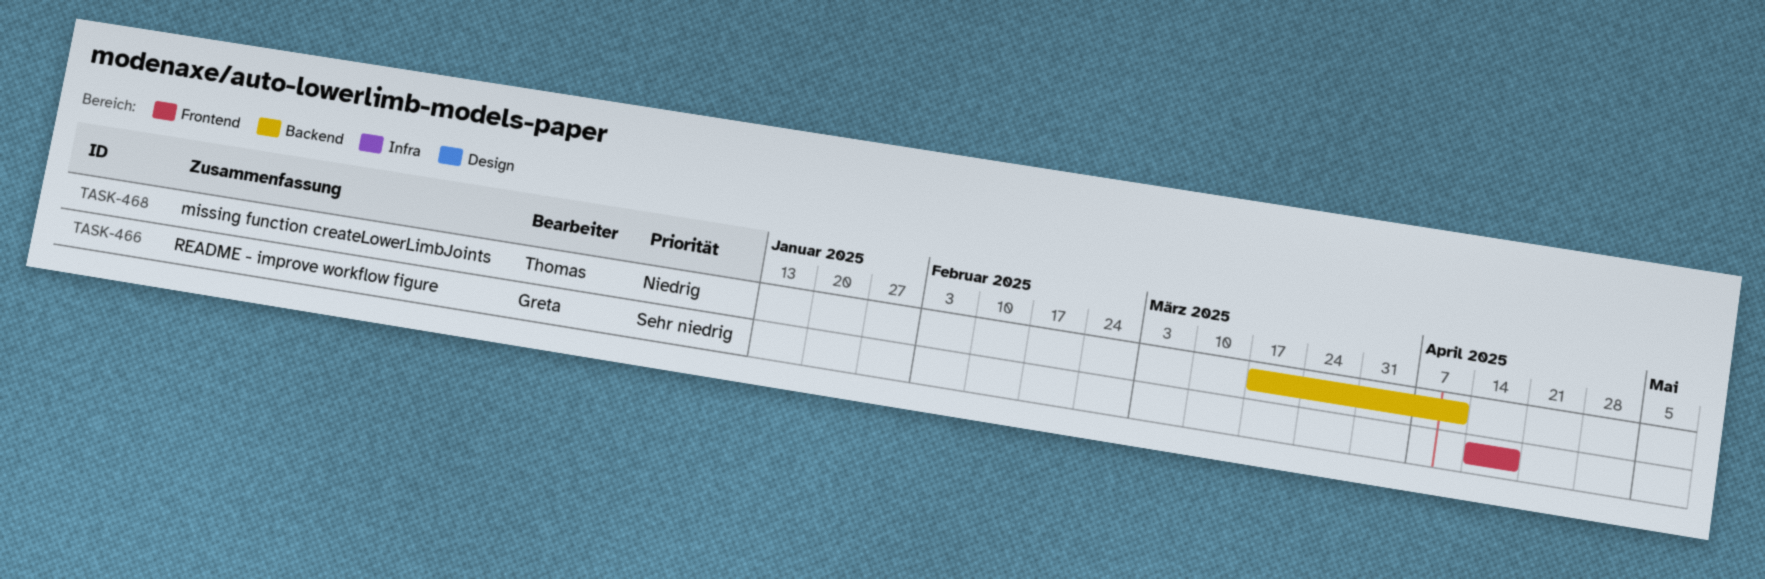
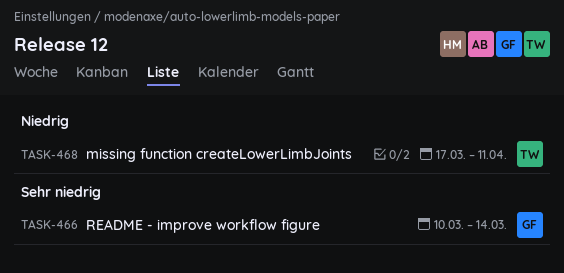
TASK-466, start: Apr 14 -> Mar 10
TASK-466, due: Apr 18 -> Mar 14

